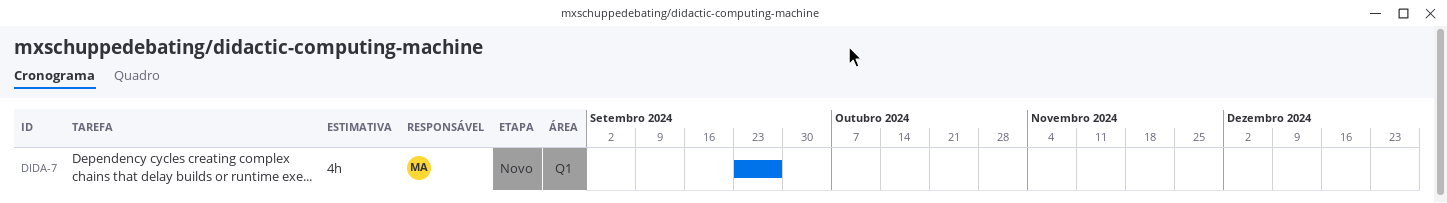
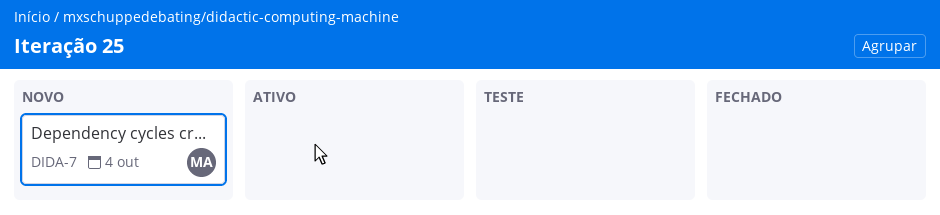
DIDA-7, due: Sep 27 -> Oct 4

